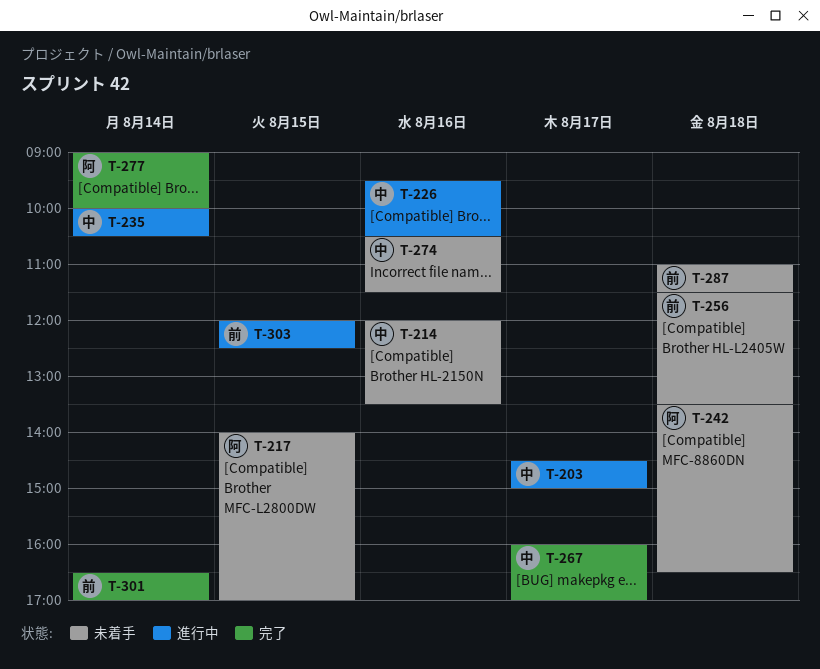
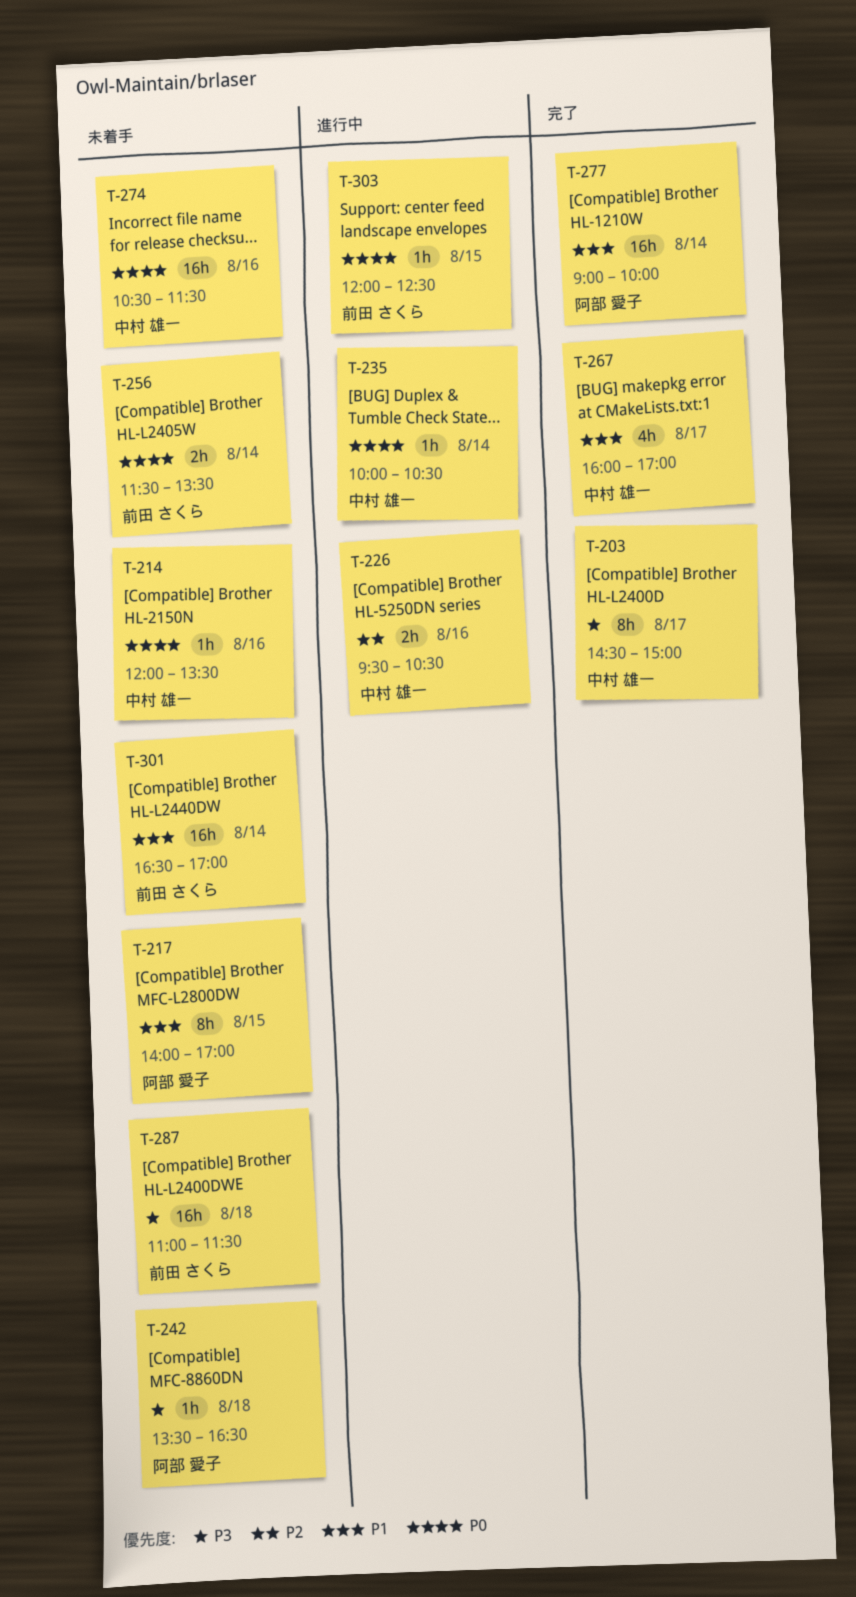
T-203, status: 進行中 -> 完了
T-256, day: Aug 18 -> Aug 14
T-301, status: 完了 -> 未着手

